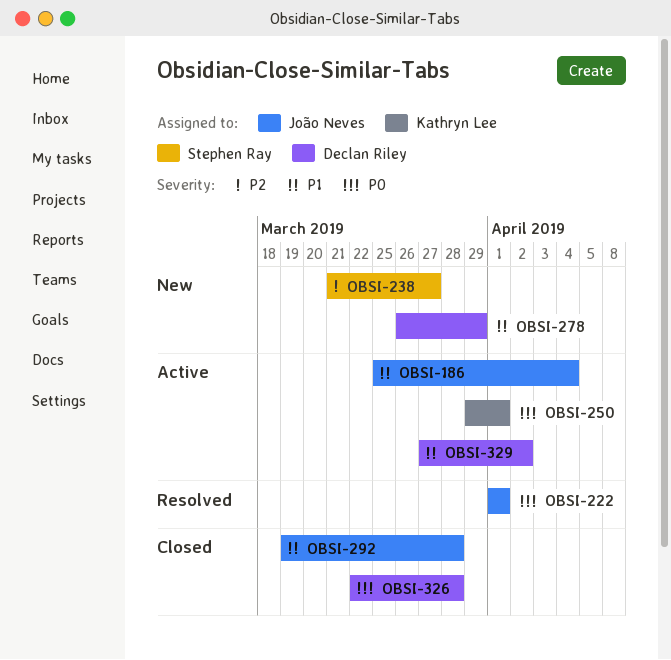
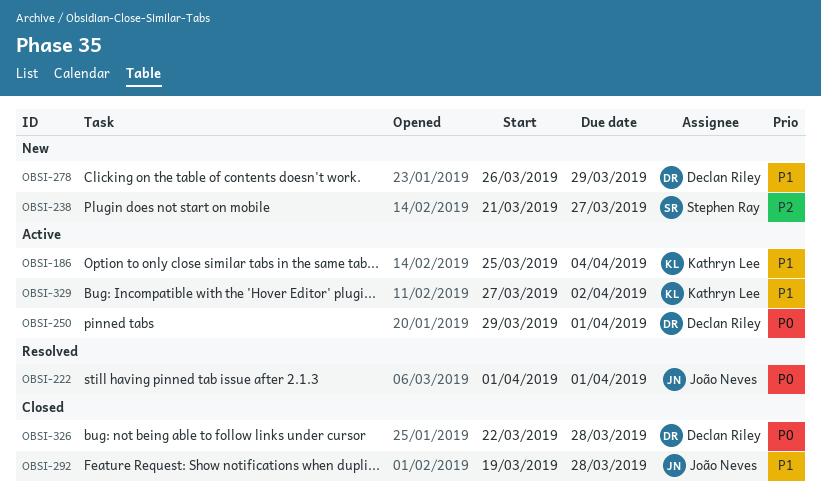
OBSI-186, owner: João Neves -> Kathryn Lee
OBSI-250, owner: Kathryn Lee -> Declan Riley
OBSI-329, owner: Declan Riley -> Kathryn Lee

